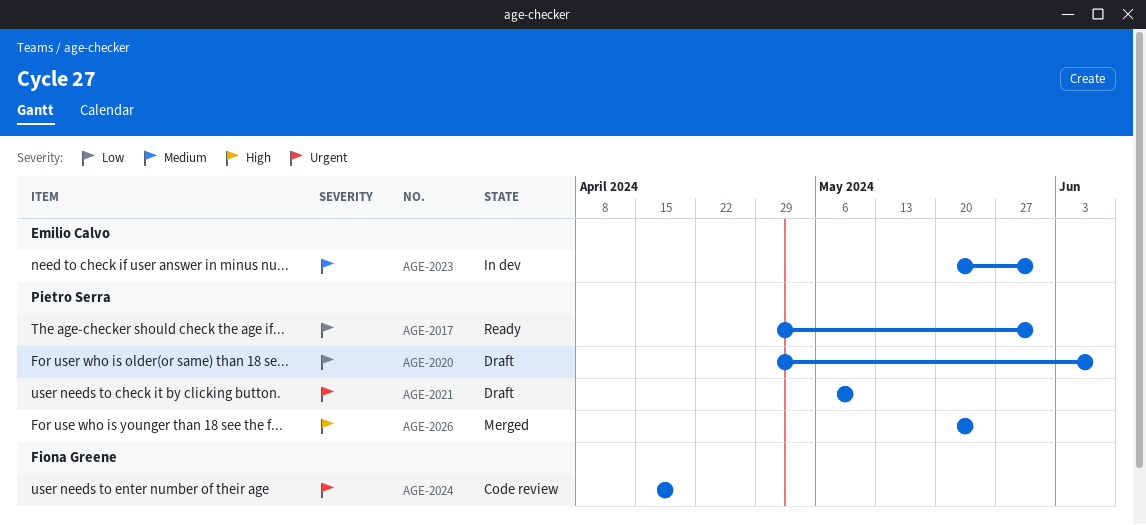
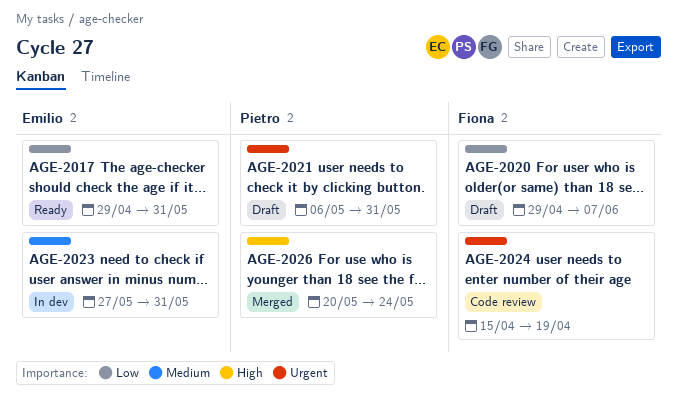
AGE-2017, owner: Pietro Serra -> Emilio Calvo
AGE-2020, owner: Pietro Serra -> Fiona Greene
AGE-2021, due: May 10 -> May 31
AGE-2023, start: May 20 -> May 27

